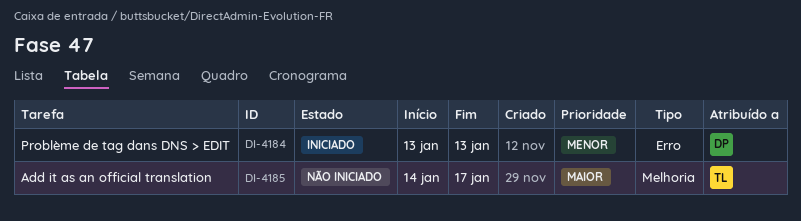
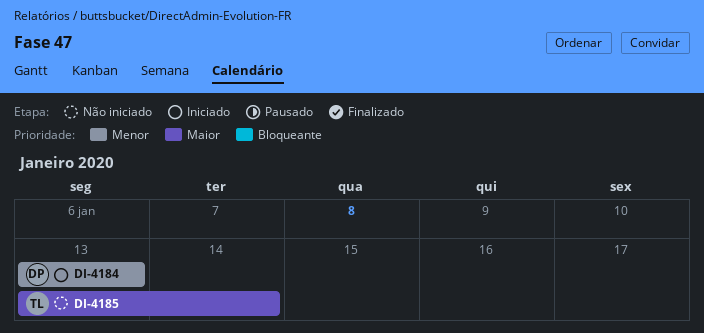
DI-4185, start: Jan 14 -> Jan 13
DI-4185, due: Jan 17 -> Jan 14

